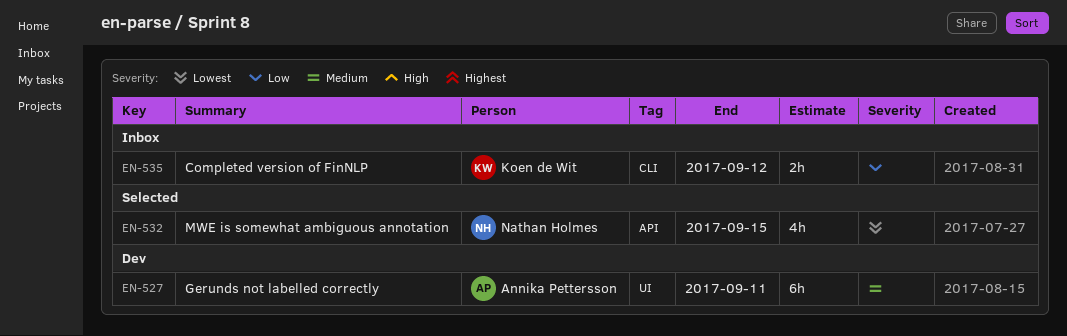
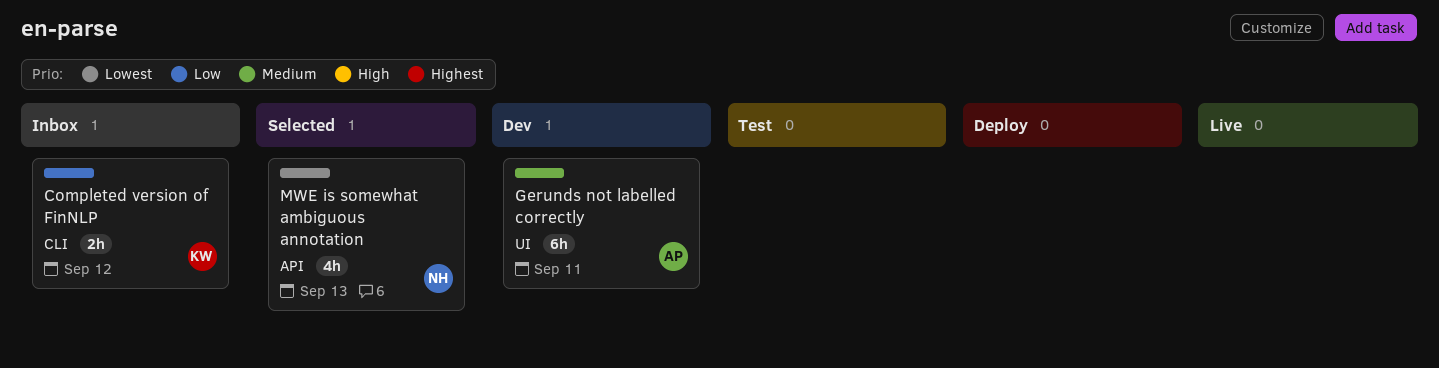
MWE is somewhat ambiguous annotation, due: Sep 15 -> Sep 13

